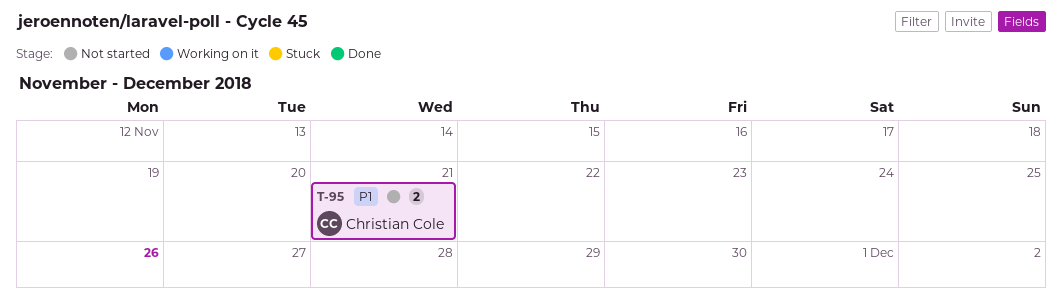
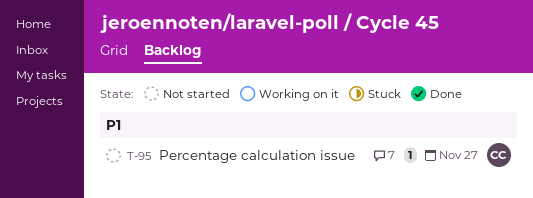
T-95, estimate: 2 -> 1
T-95, due: Nov 21 -> Nov 27

